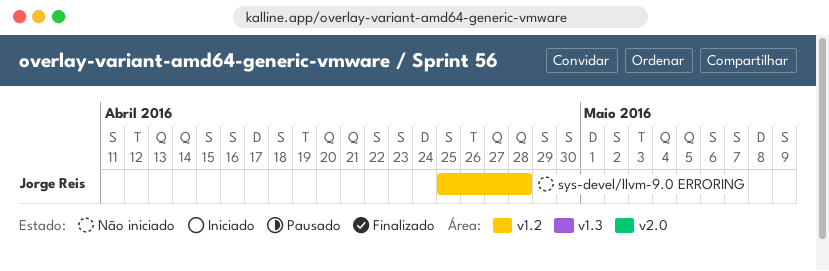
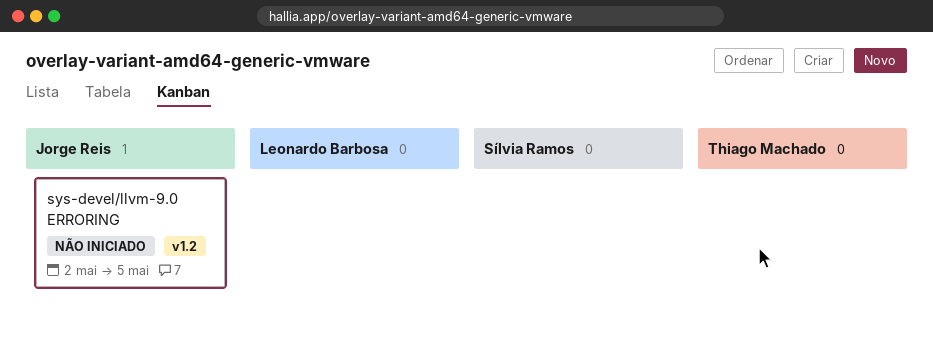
sys-devel/llvm-9.0 ERRORING, start: Apr 25 -> May 2
sys-devel/llvm-9.0 ERRORING, due: Apr 28 -> May 5

